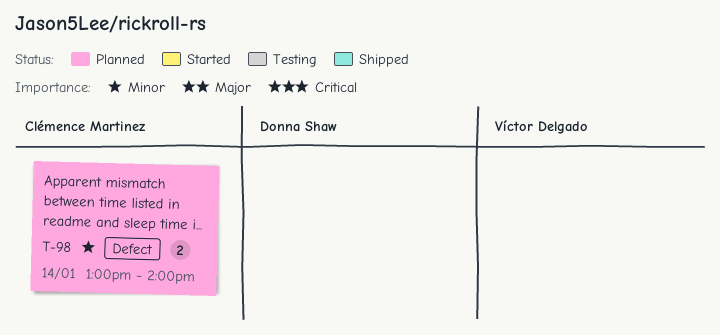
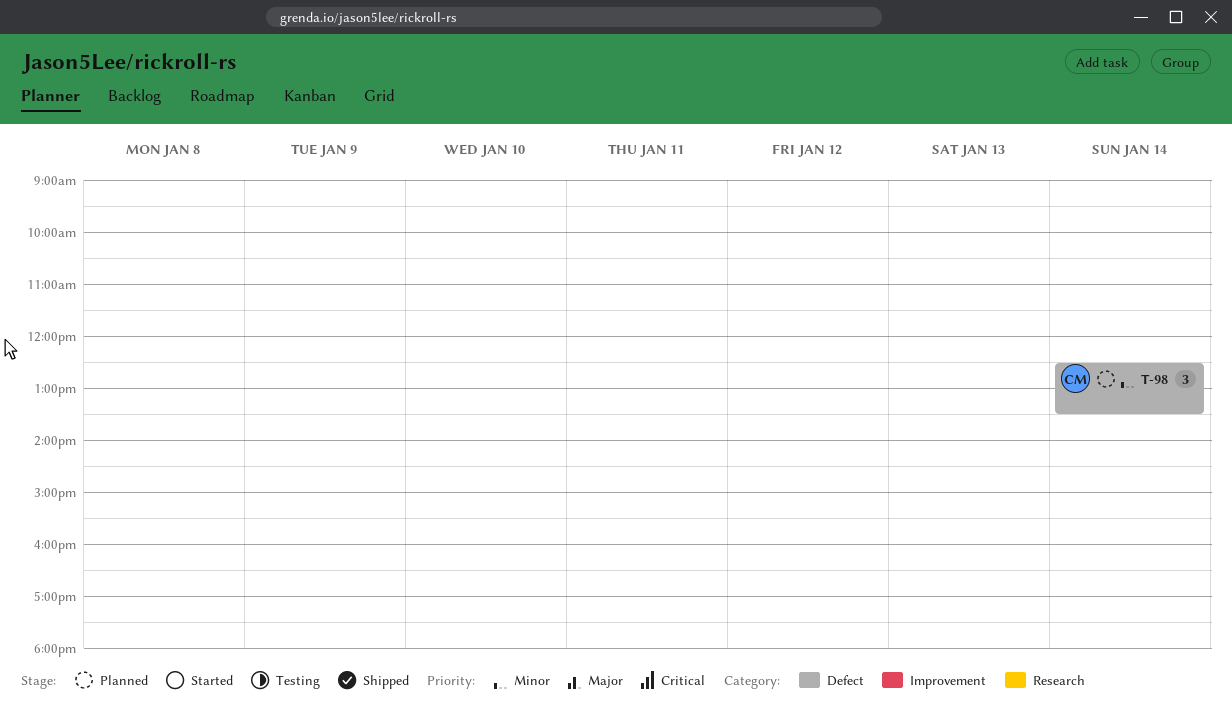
T-98, estimate: 2 -> 3
T-98, begins: 13:00 -> 12:30
T-98, ends: 14:00 -> 13:30

